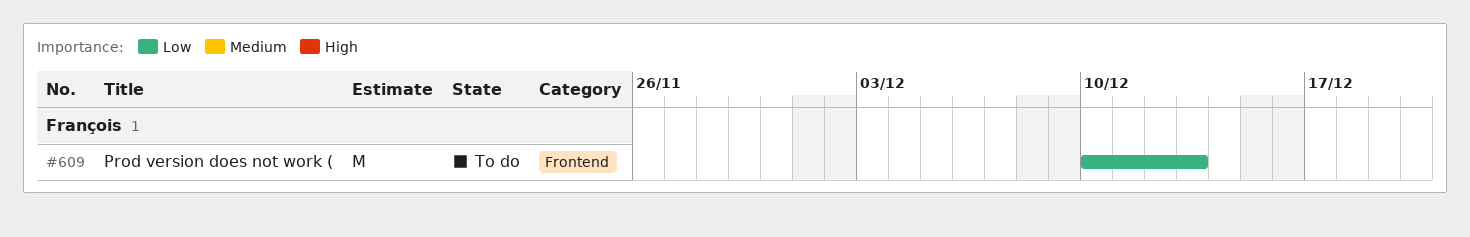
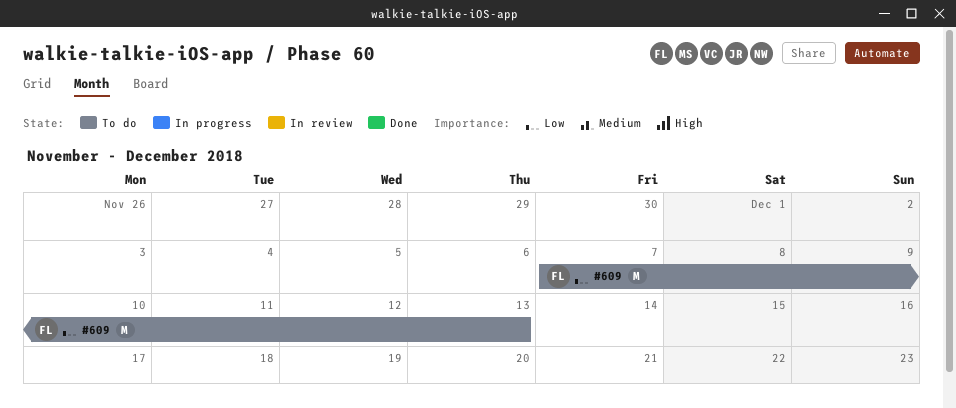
#609, start: Dec 10 -> Dec 7

